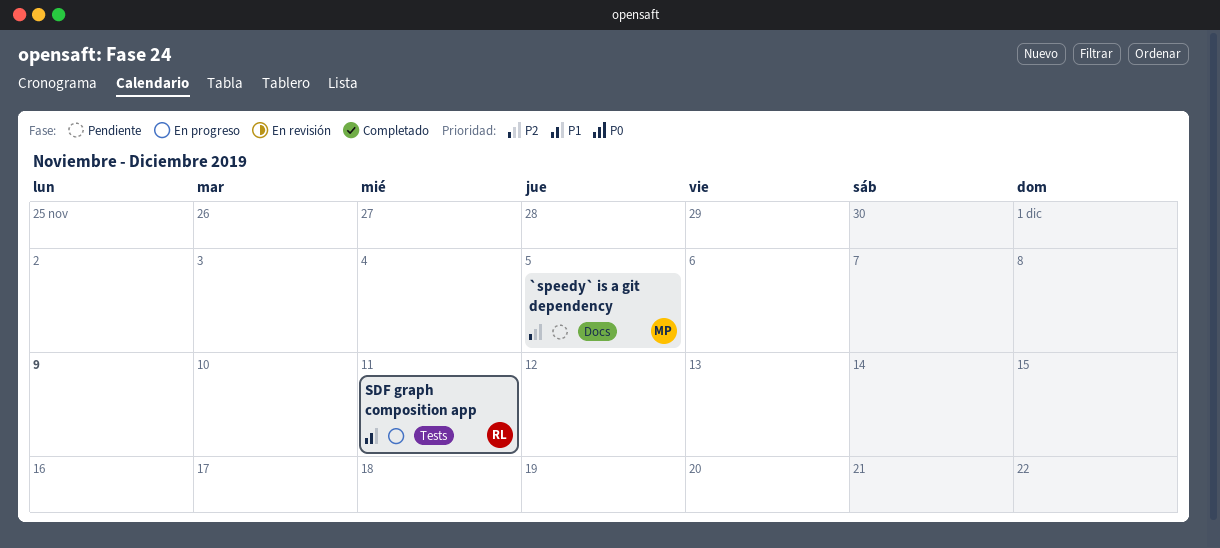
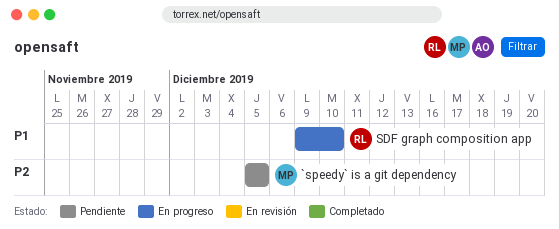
SDF graph composition app, due: Dec 11 -> Dec 10

